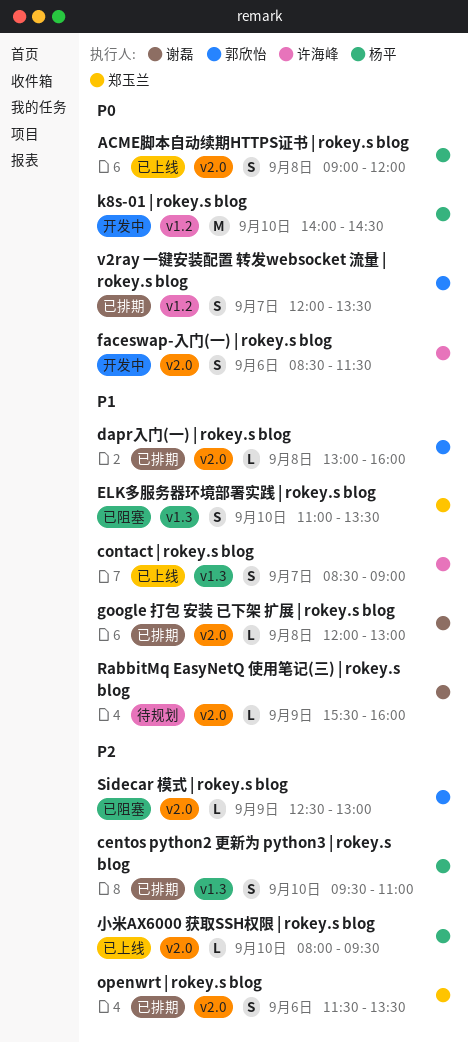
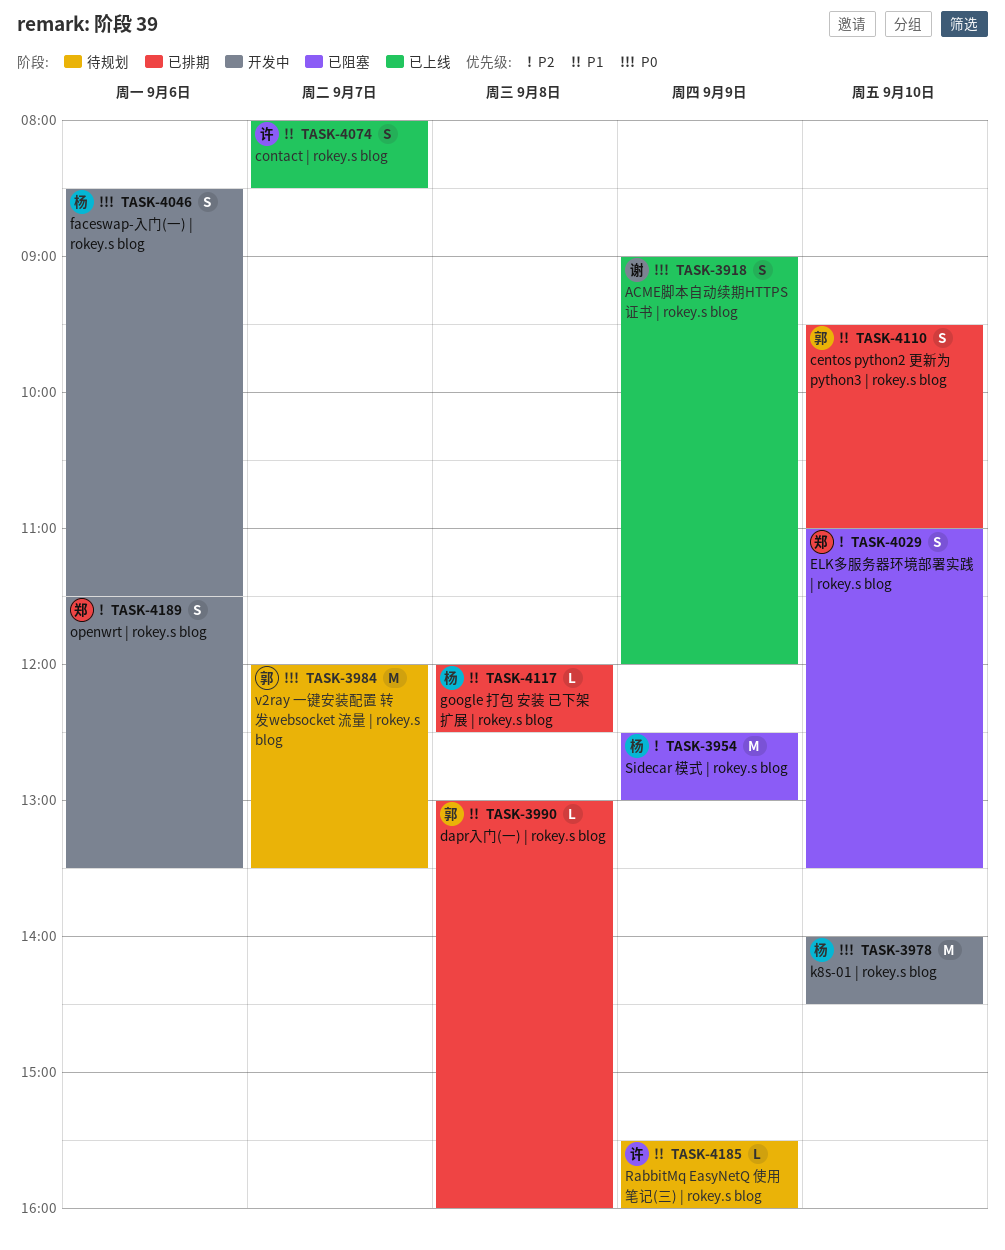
ACME脚本自动续期HTTPS证书 | rokey.s blog, owner: 杨平 -> 谢磊
ACME脚本自动续期HTTPS证书 | rokey.s blog, day: Sep 8 -> Sep 9
centos python2 更新为 python3 | rokey.s blog, owner: 杨平 -> 郭欣怡
centos python2 更新为 python3 | rokey.s blog, priority: P2 -> P1
contact | rokey.s blog, begins: 08:30 -> 08:00
contact | rokey.s blog, ends: 09:00 -> 08:30
ELK多服务器环境部署实践 | rokey.s blog, priority: P1 -> P2
faceswap-入门(一) | rokey.s blog, owner: 许海峰 -> 杨平
google 打包 安装 已下架 扩展 | rokey.s blog, owner: 谢磊 -> 杨平
google 打包 安装 已下架 扩展 | rokey.s blog, ends: 13:00 -> 12:30
openwrt | rokey.s blog, status: 已排期 -> 开发中
RabbitMq EasyNetQ 使用笔记(三) | rokey.s blog, owner: 谢磊 -> 许海峰
Sidecar 模式 | rokey.s blog, owner: 郭欣怡 -> 杨平
Sidecar 模式 | rokey.s blog, estimate: L -> M
v2ray 一键安装配置 转发websocket 流量 | rokey.s blog, status: 已排期 -> 待规划
v2ray 一键安装配置 转发websocket 流量 | rokey.s blog, estimate: S -> M
小米AX6000 获取SSH权限 | rokey.s blog: present -> none

